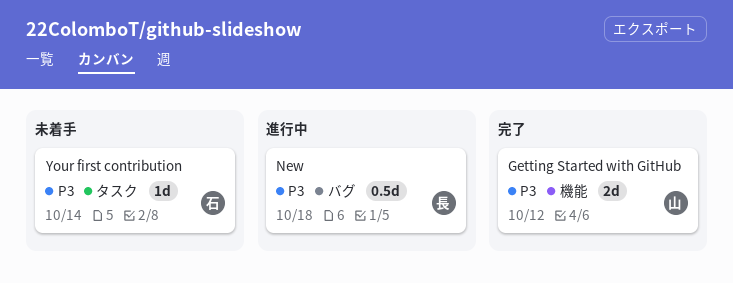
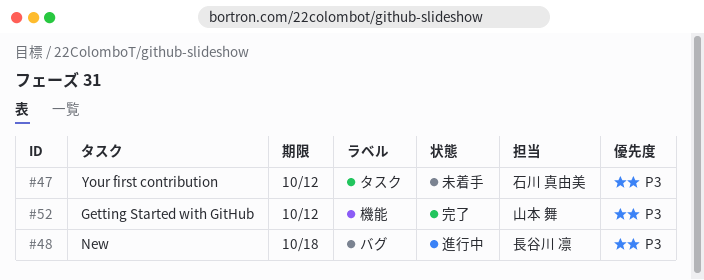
Your first contribution, due: Oct 14 -> Oct 12

